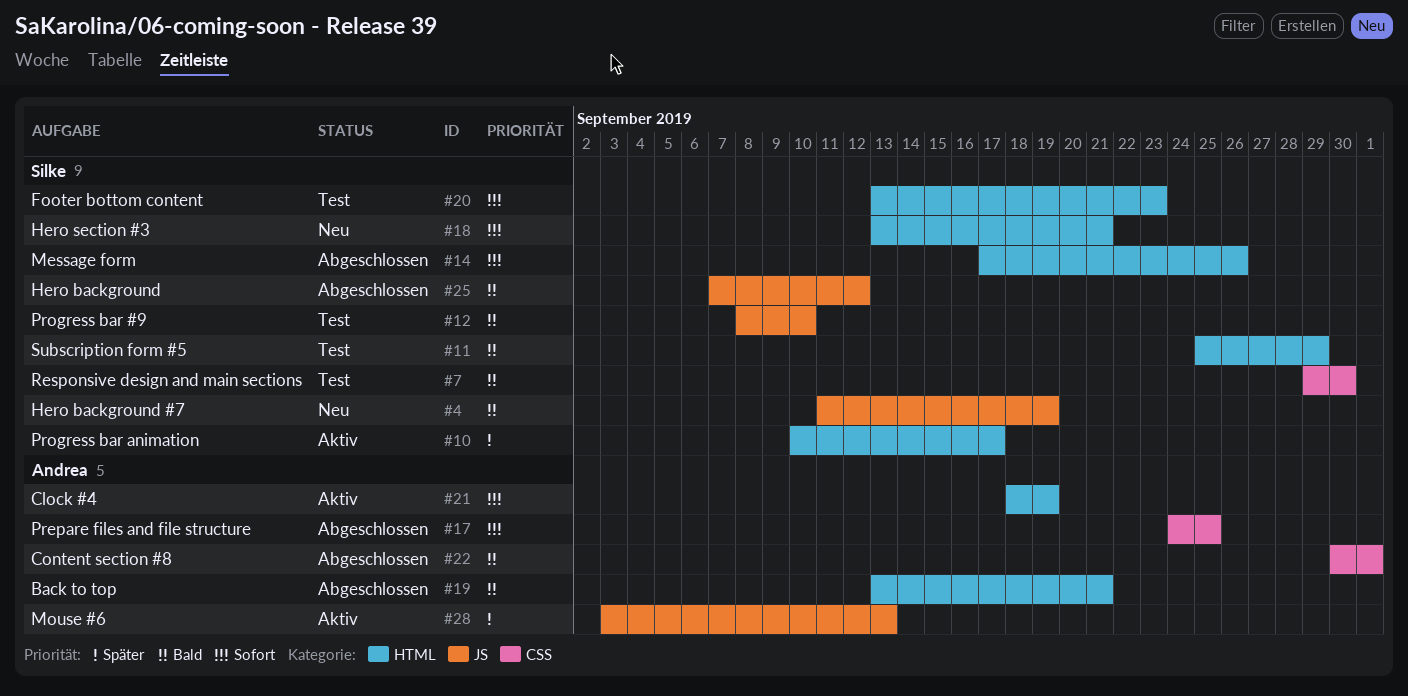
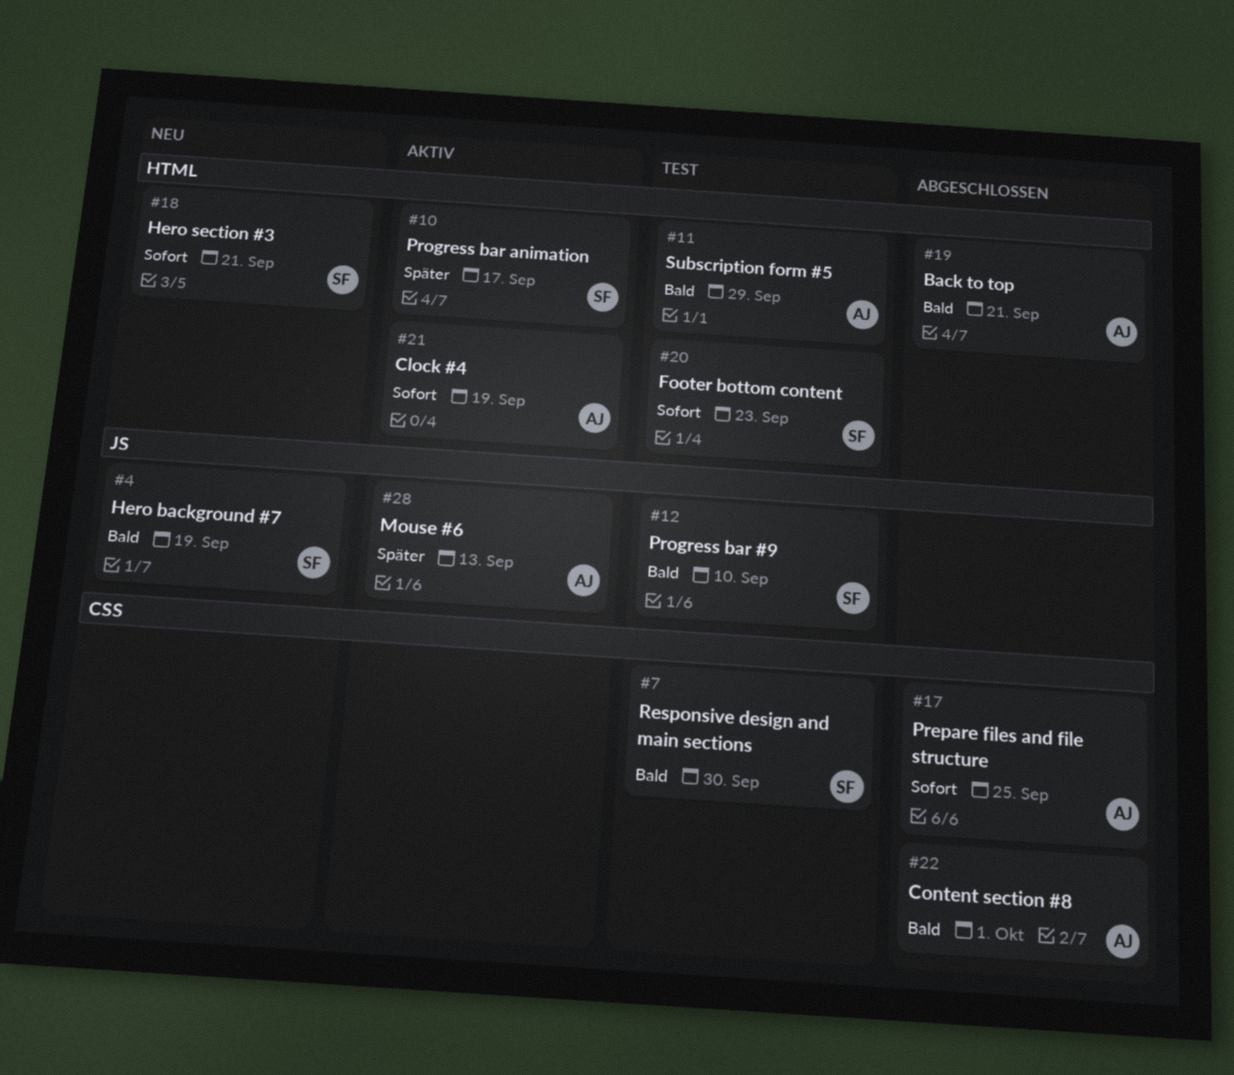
#11, owner: Silke -> Andrea
#14: present -> none
#25: present -> none

